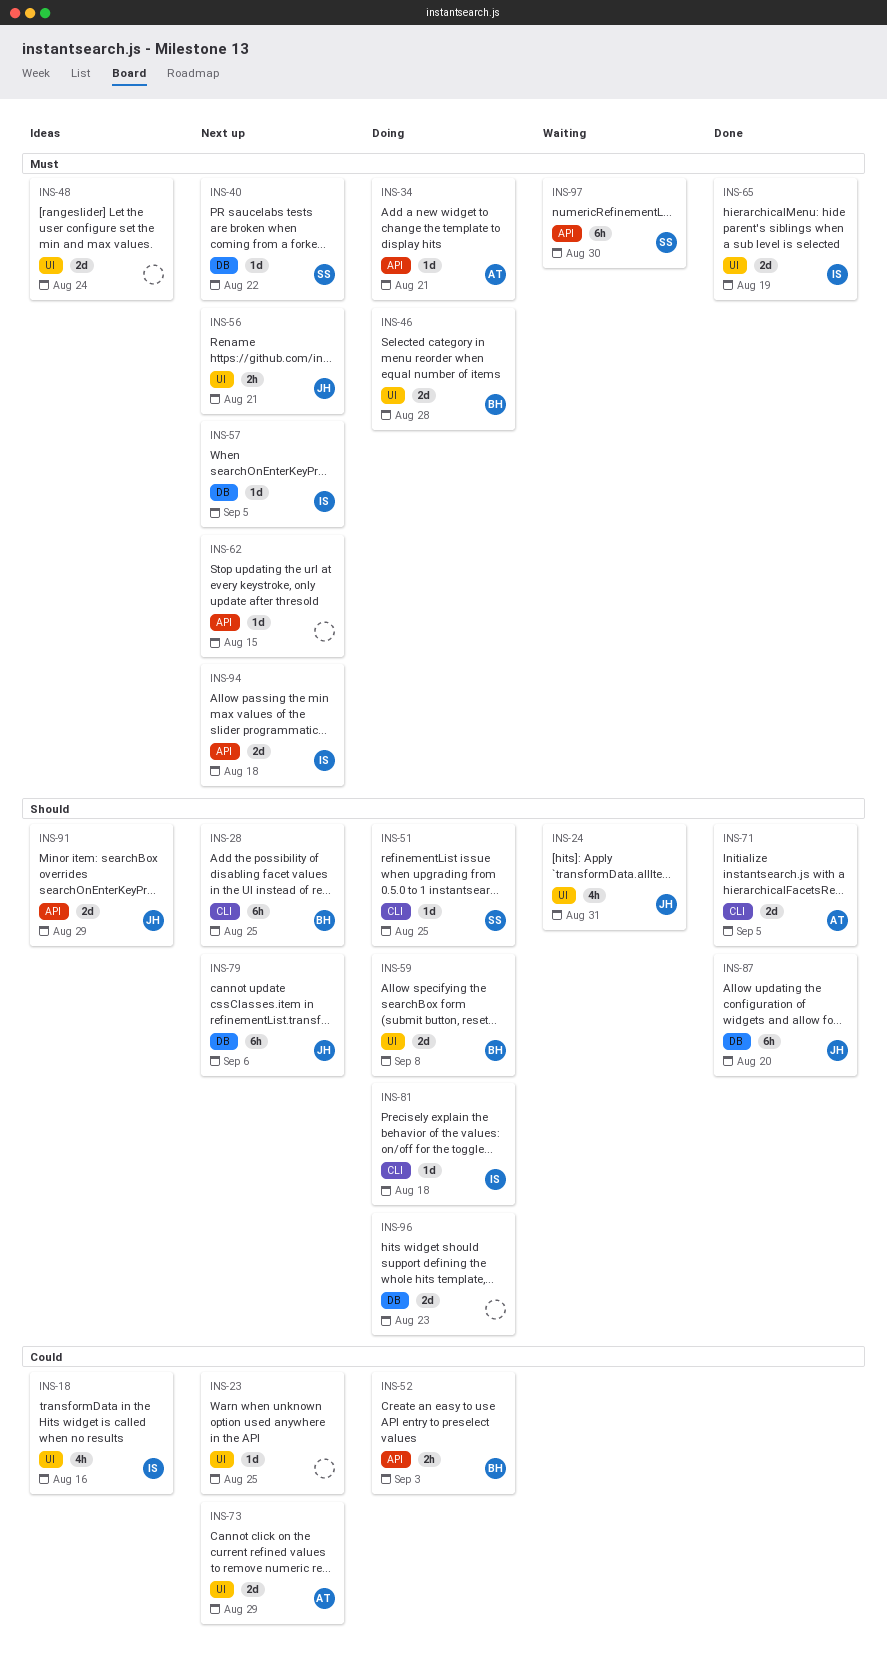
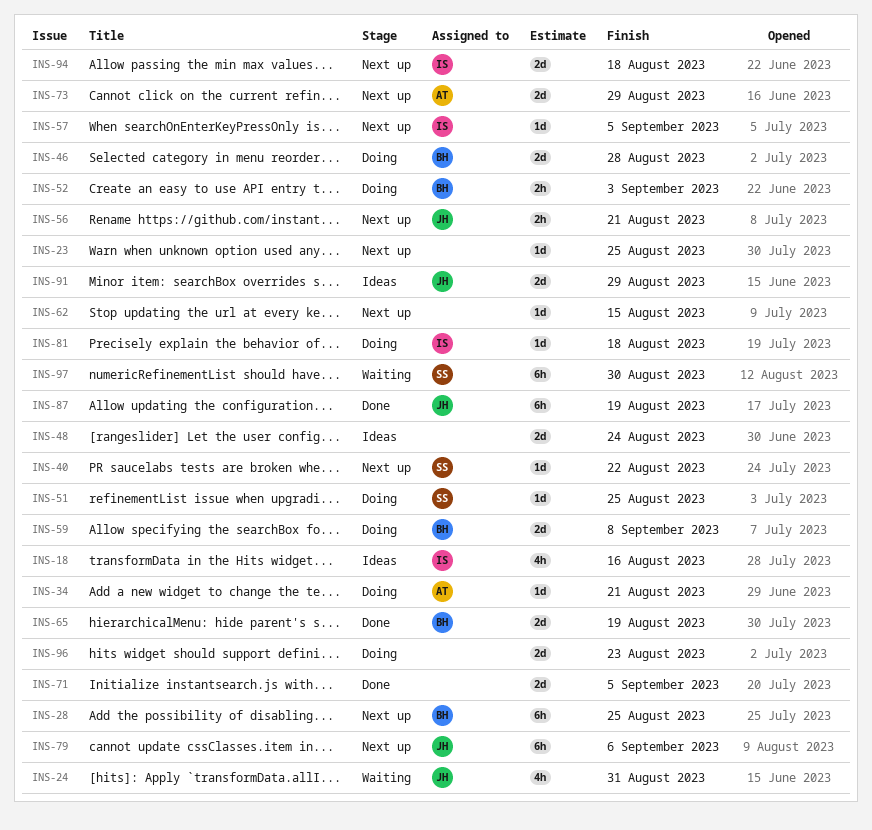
INS-65, owner: IS -> BH
INS-71, owner: AT -> none
INS-87, due: Aug 20 -> Aug 19

